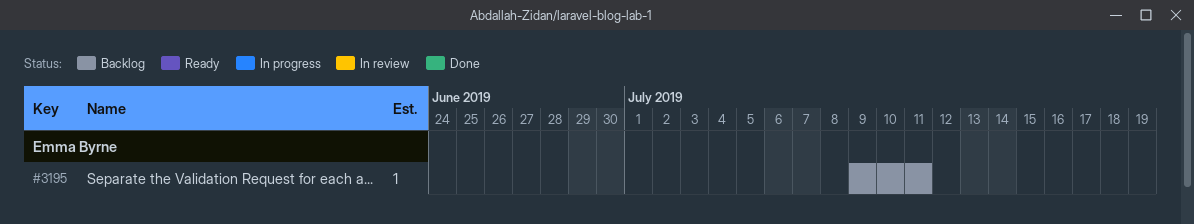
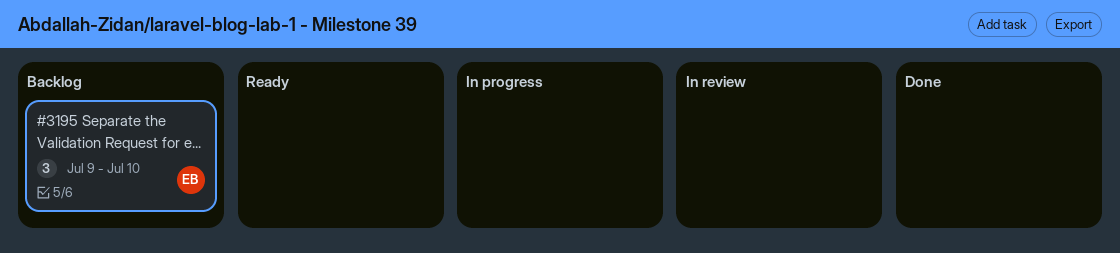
#3195, estimate: 1 -> 3
#3195, due: Jul 11 -> Jul 10

